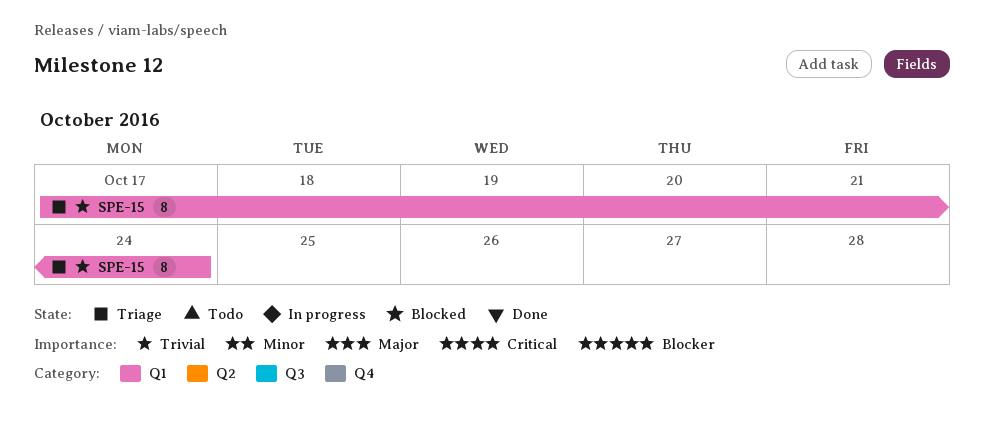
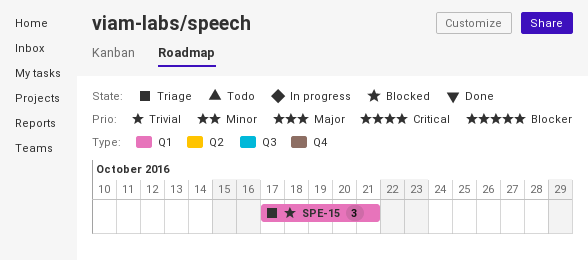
SPE-15, estimate: 8 -> 3
SPE-15, due: Oct 24 -> Oct 21

